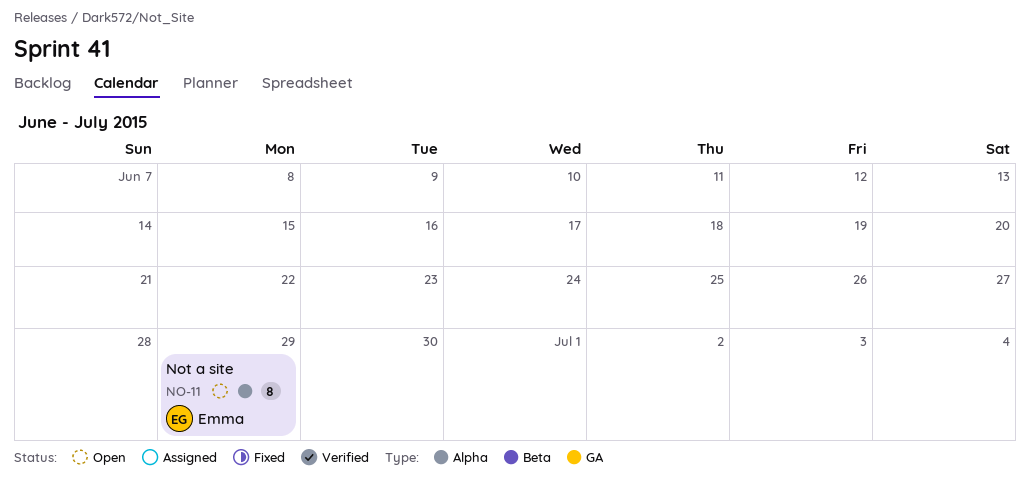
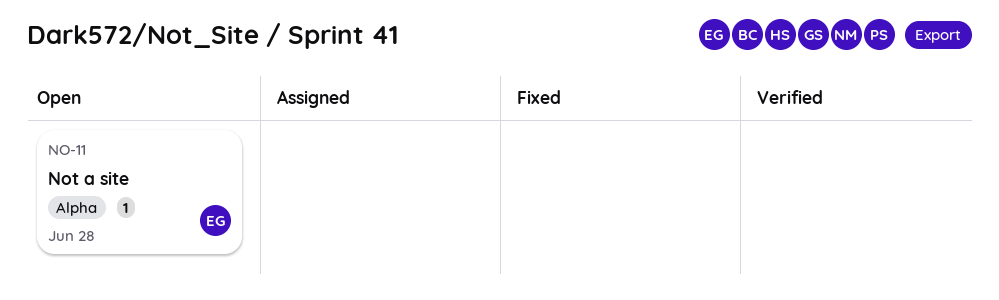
NO-11, estimate: 8 -> 1
NO-11, due: Jun 29 -> Jun 28

